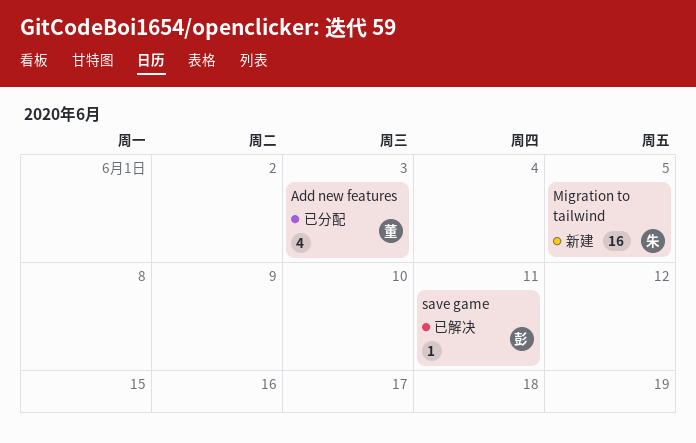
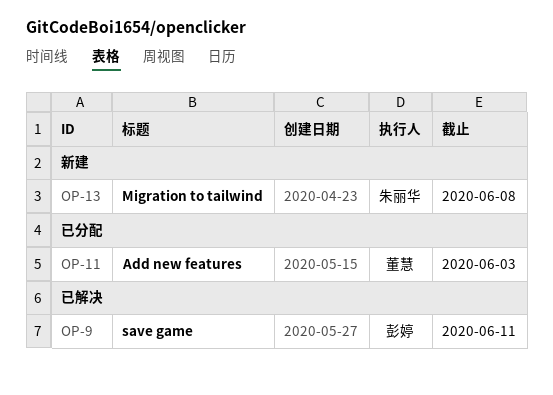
Migration to tailwind, due: Jun 5 -> Jun 8

